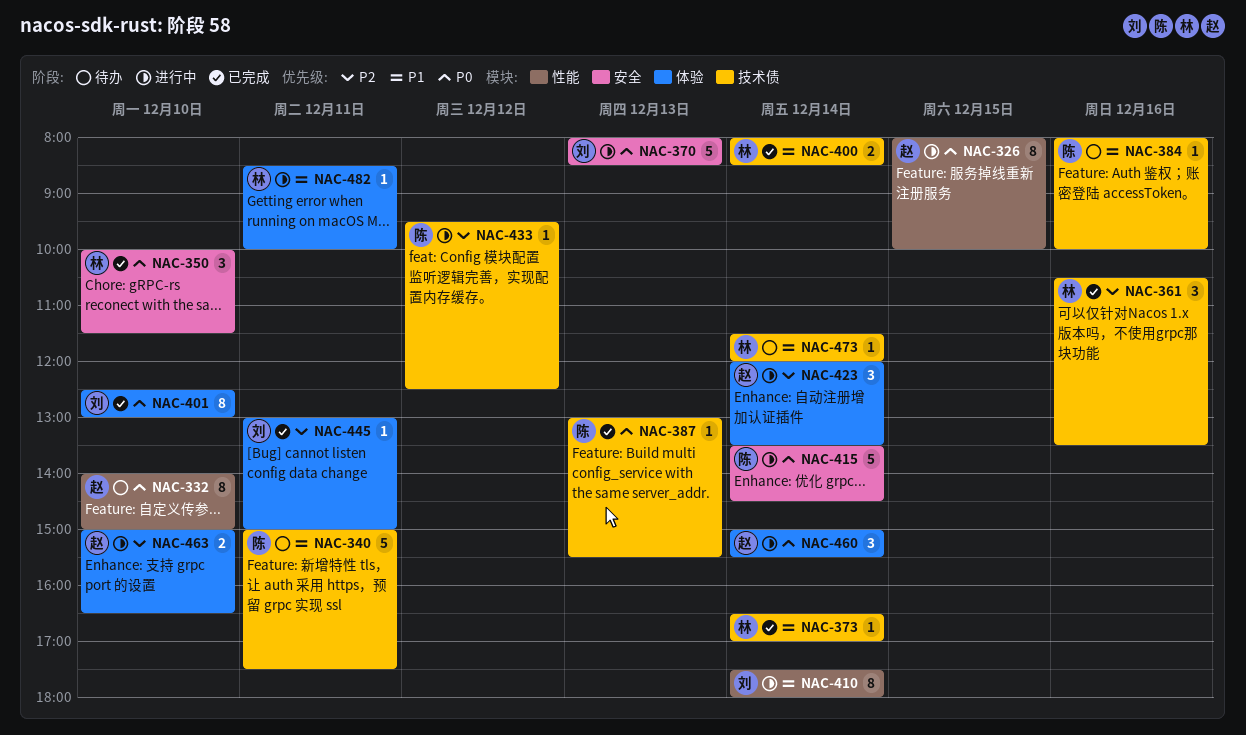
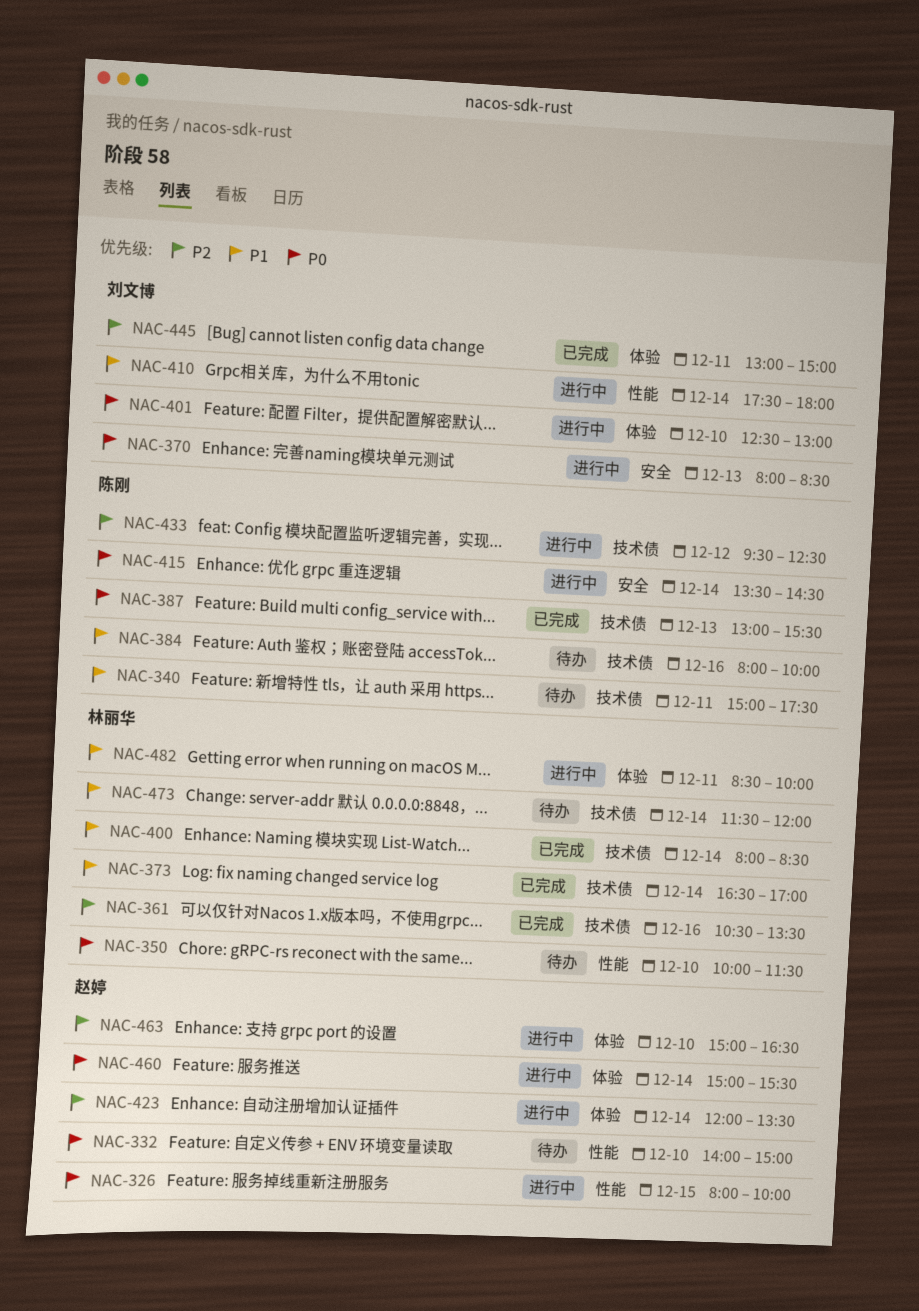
NAC-350, status: 已完成 -> 待办
NAC-350, label: 安全 -> 性能
NAC-401, status: 已完成 -> 进行中

